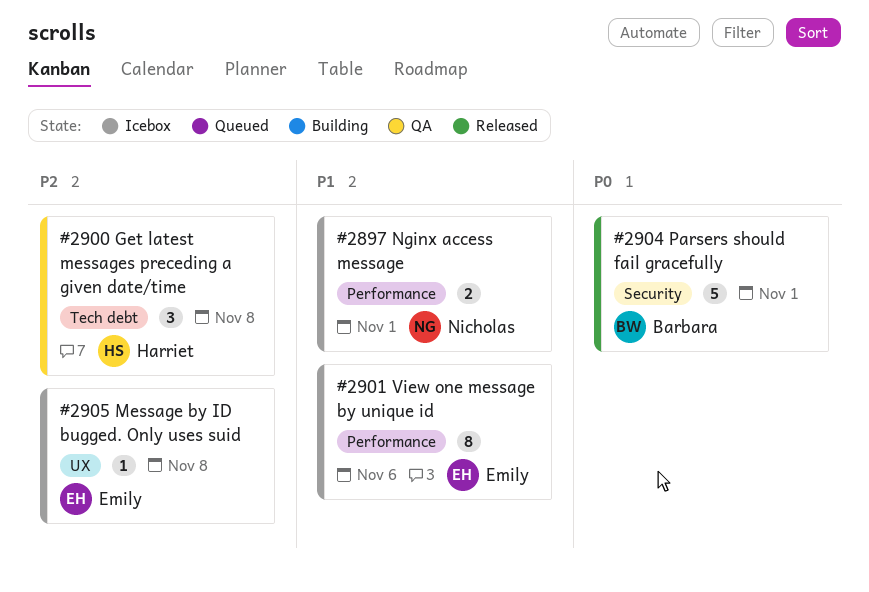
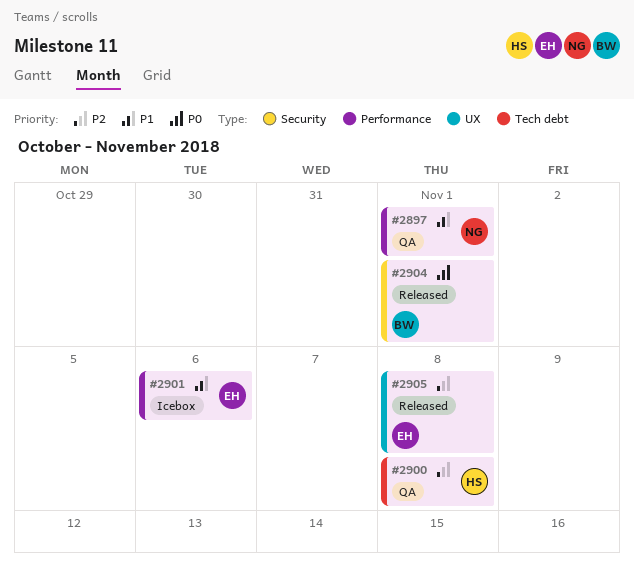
#2897, status: Icebox -> QA
#2905, status: Icebox -> Released

